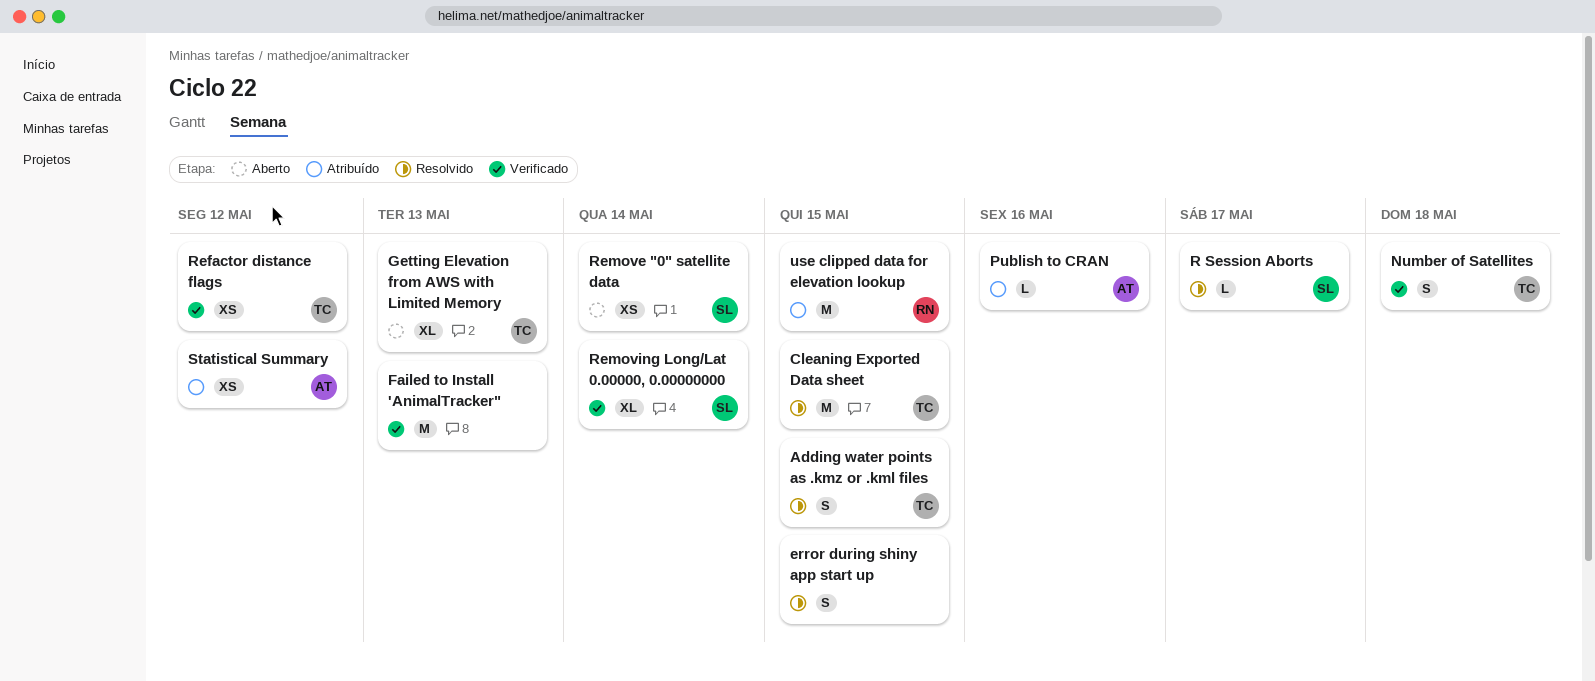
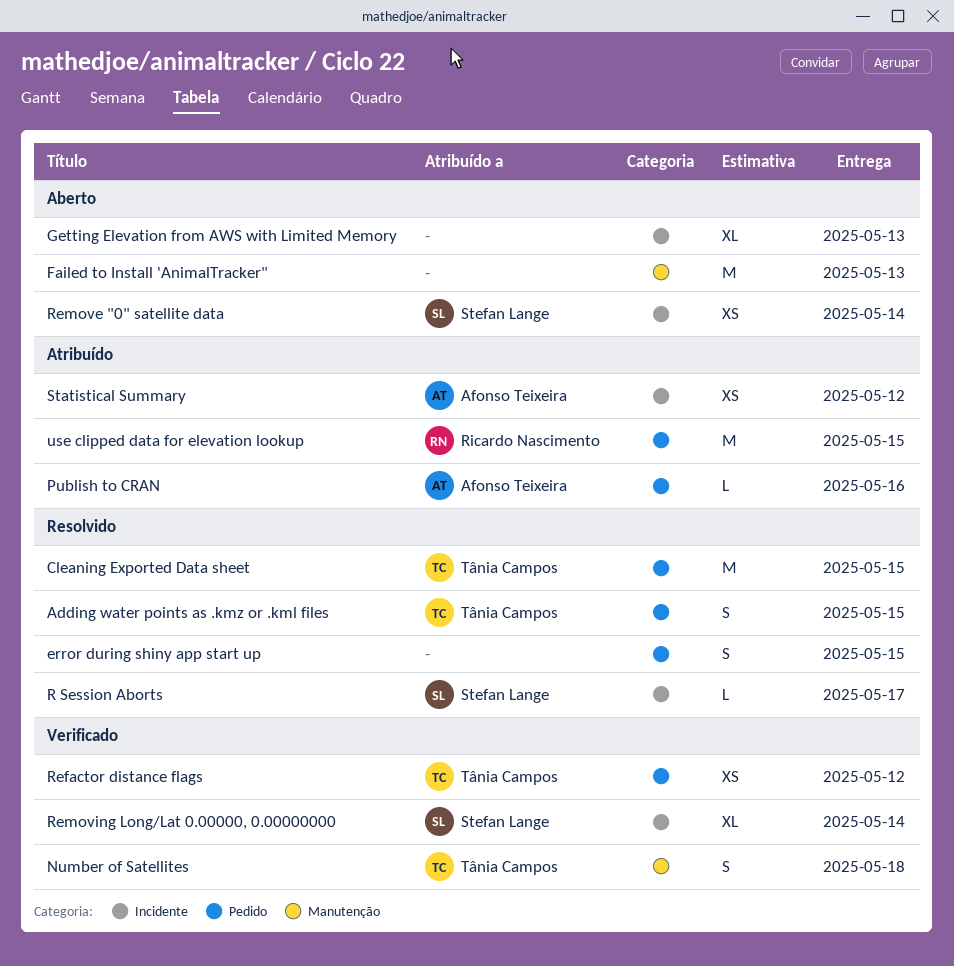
Failed to Install 'AnimalTracker", status: Verificado -> Aberto
Getting Elevation from AWS with Limited Memory, owner: Tânia Campos -> none

